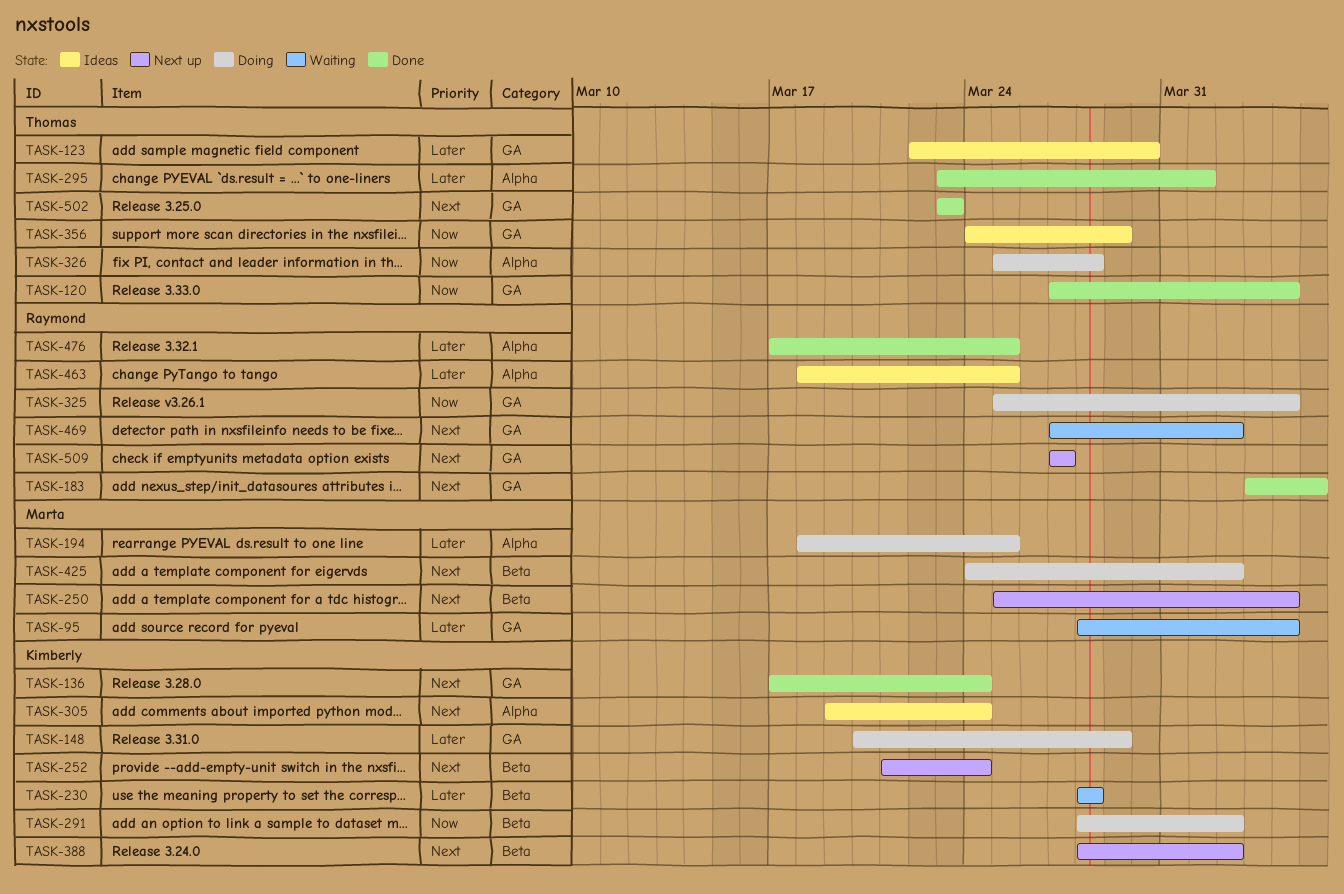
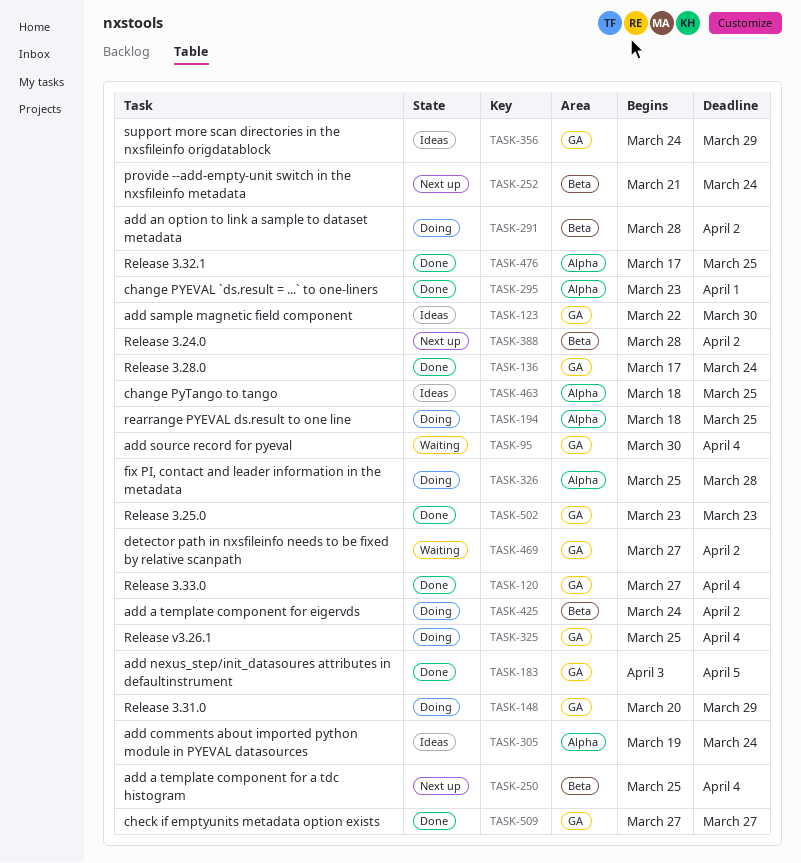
TASK-95, start: Mar 28 -> Mar 30
TASK-230: present -> none
TASK-509, status: Next up -> Done

